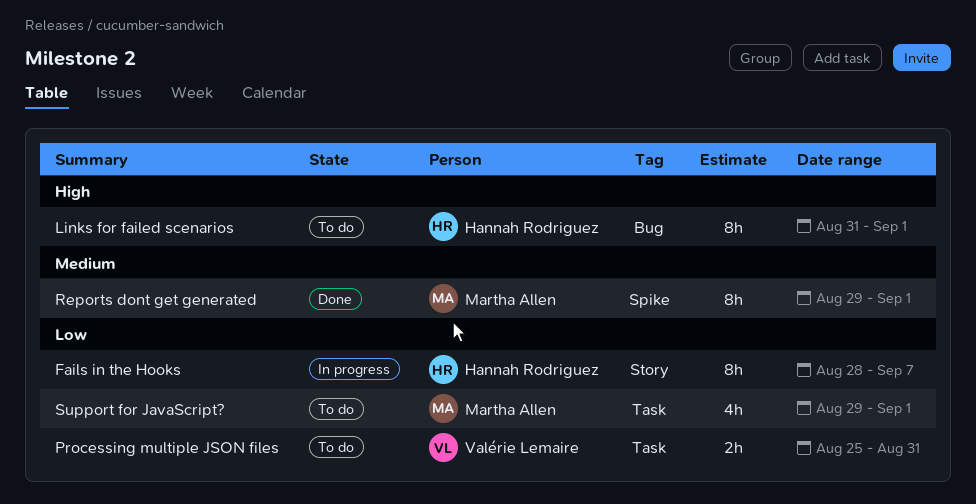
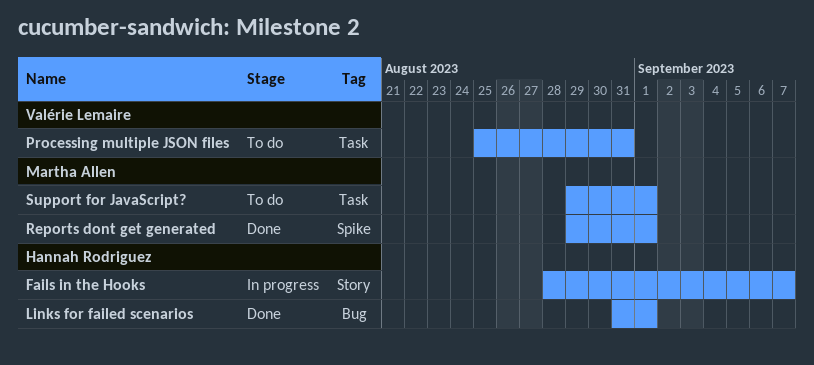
Links for failed scenarios, status: To do -> Done

